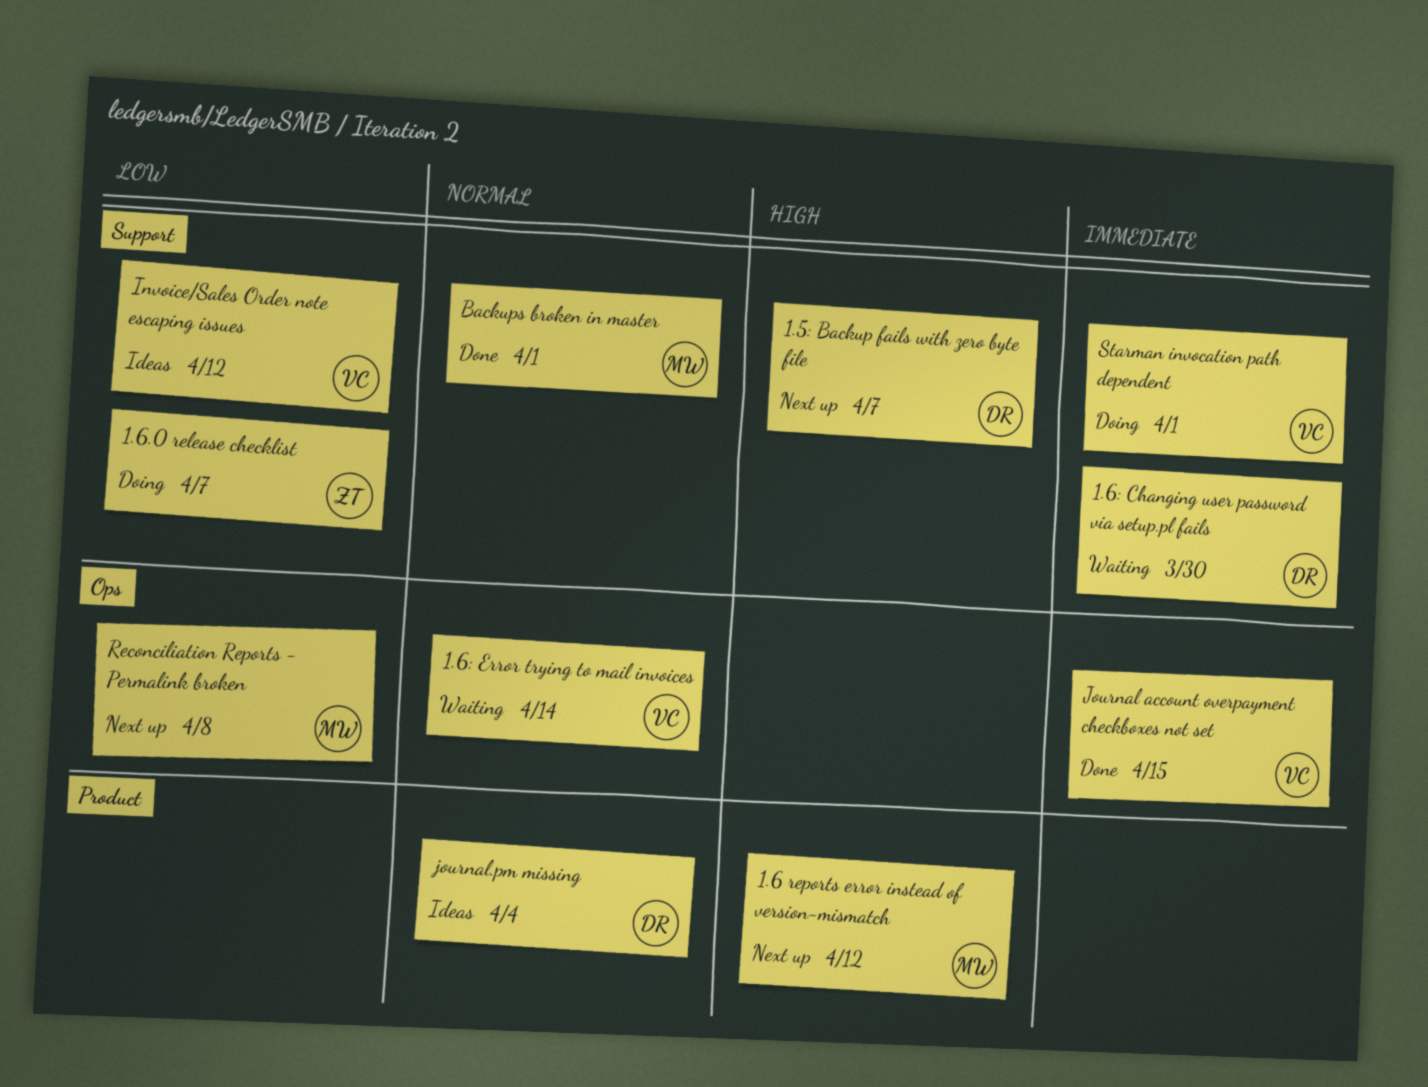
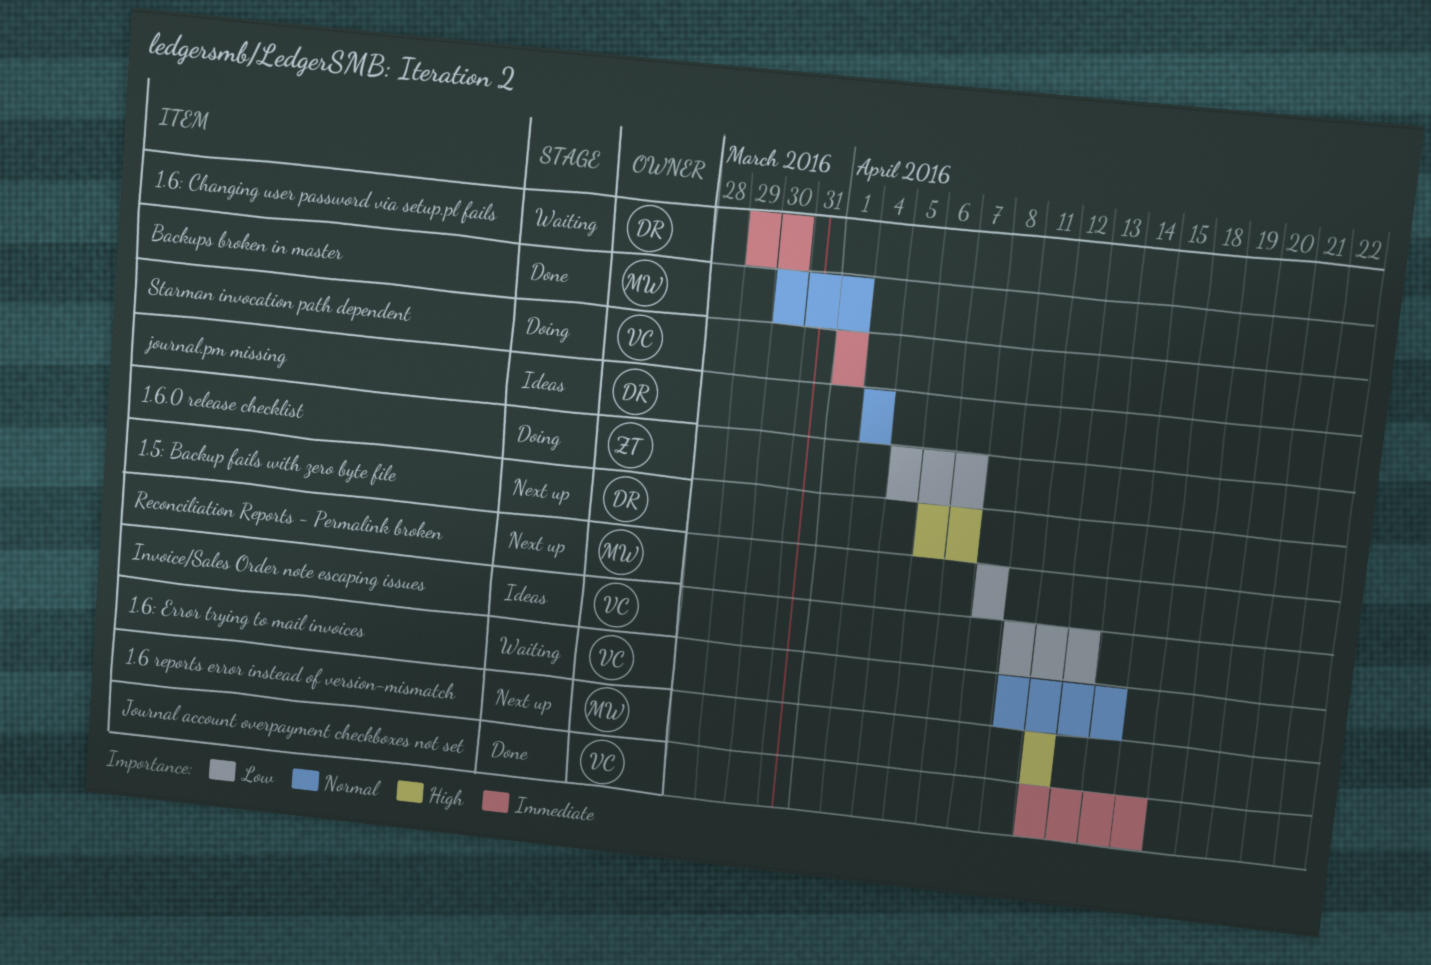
Invoice/Sales Order note escaping issues, due: Apr 12 -> Apr 13

